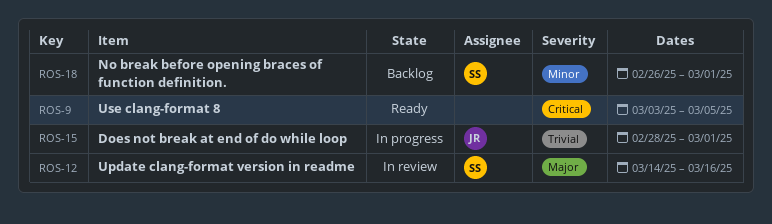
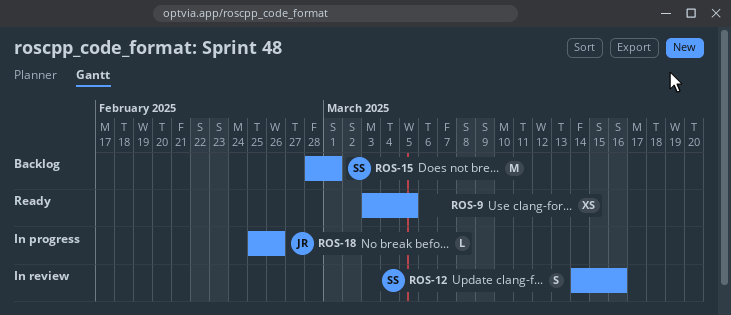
ROS-15, status: In progress -> Backlog
ROS-15, owner: JR -> SS
ROS-18, status: Backlog -> In progress
ROS-18, owner: SS -> JR
ROS-18, start: Feb 26 -> Feb 25
ROS-18, due: Mar 1 -> Feb 26

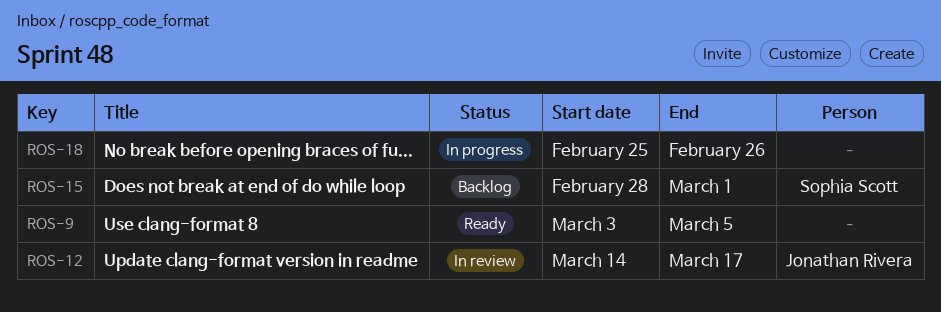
ROS-12, owner: Sophia Scott -> Jonathan Rivera
ROS-12, due: Mar 16 -> Mar 17
ROS-18, owner: Jonathan Rivera -> none

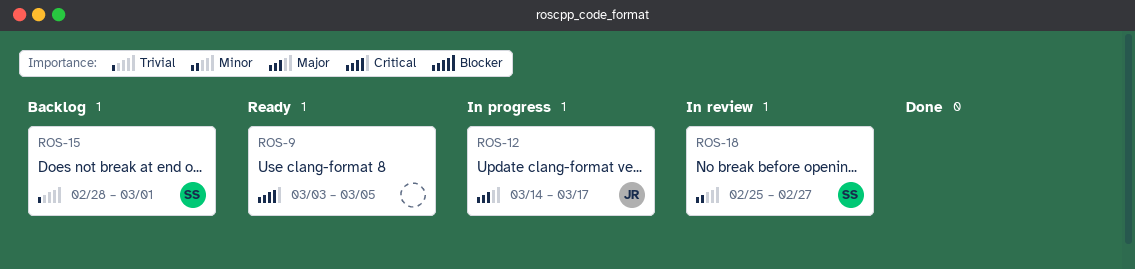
ROS-12, status: In review -> In progress
ROS-18, status: In progress -> In review
ROS-18, owner: none -> Sophia Scott
ROS-18, due: Feb 26 -> Feb 27

